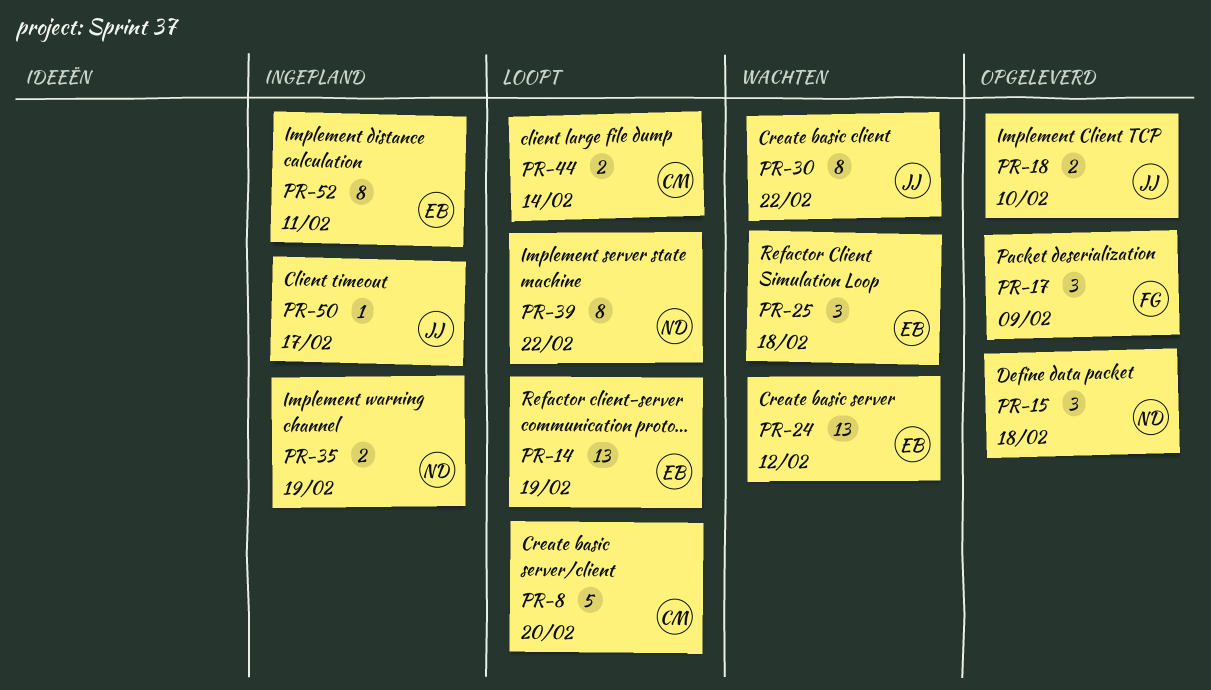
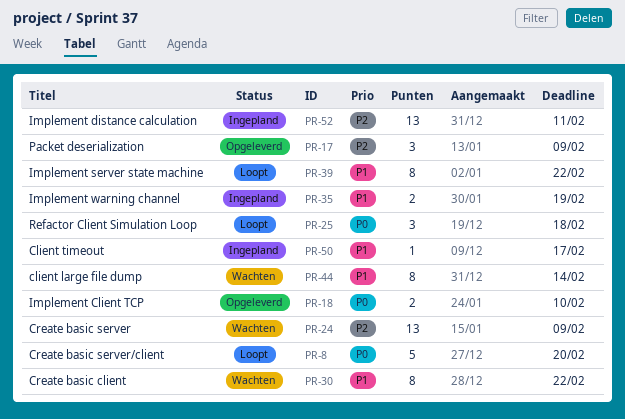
PR-14: present -> none
PR-15: present -> none
PR-24, due: Feb 12 -> Feb 9
PR-25, status: Wachten -> Loopt
PR-44, status: Loopt -> Wachten
PR-44, estimate: 2 -> 8
PR-52, estimate: 8 -> 13

